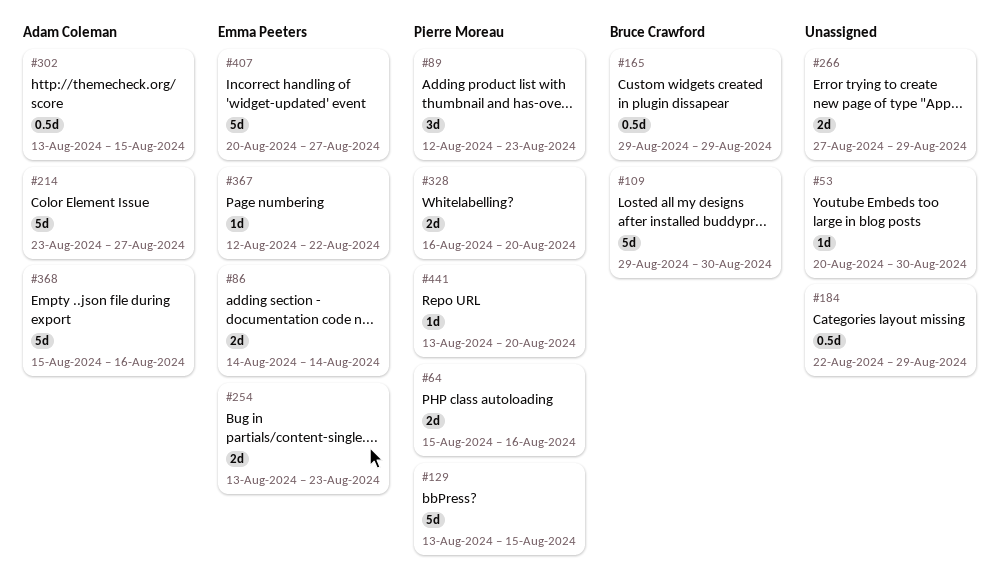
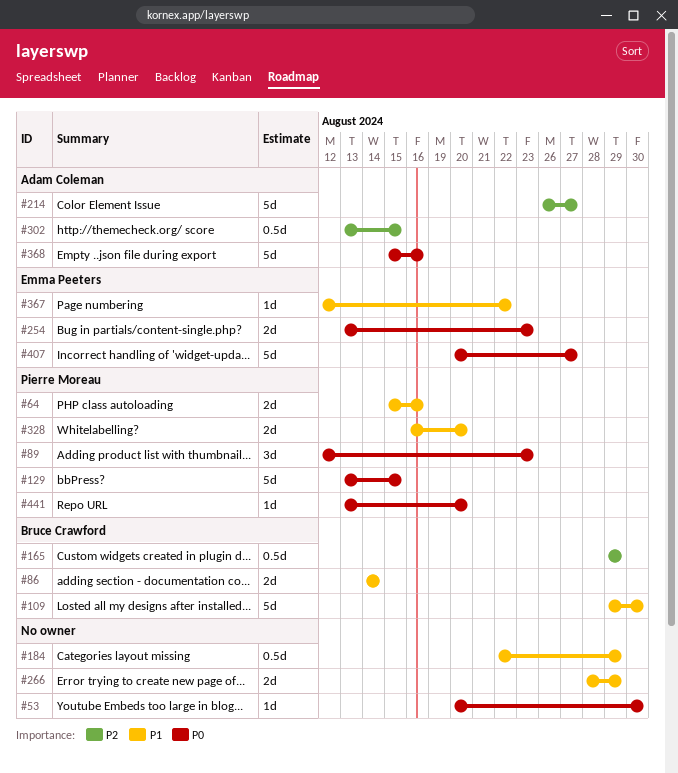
#86, owner: Emma Peeters -> Bruce Crawford
#214, start: Aug 23 -> Aug 26
#266, start: Aug 27 -> Aug 28

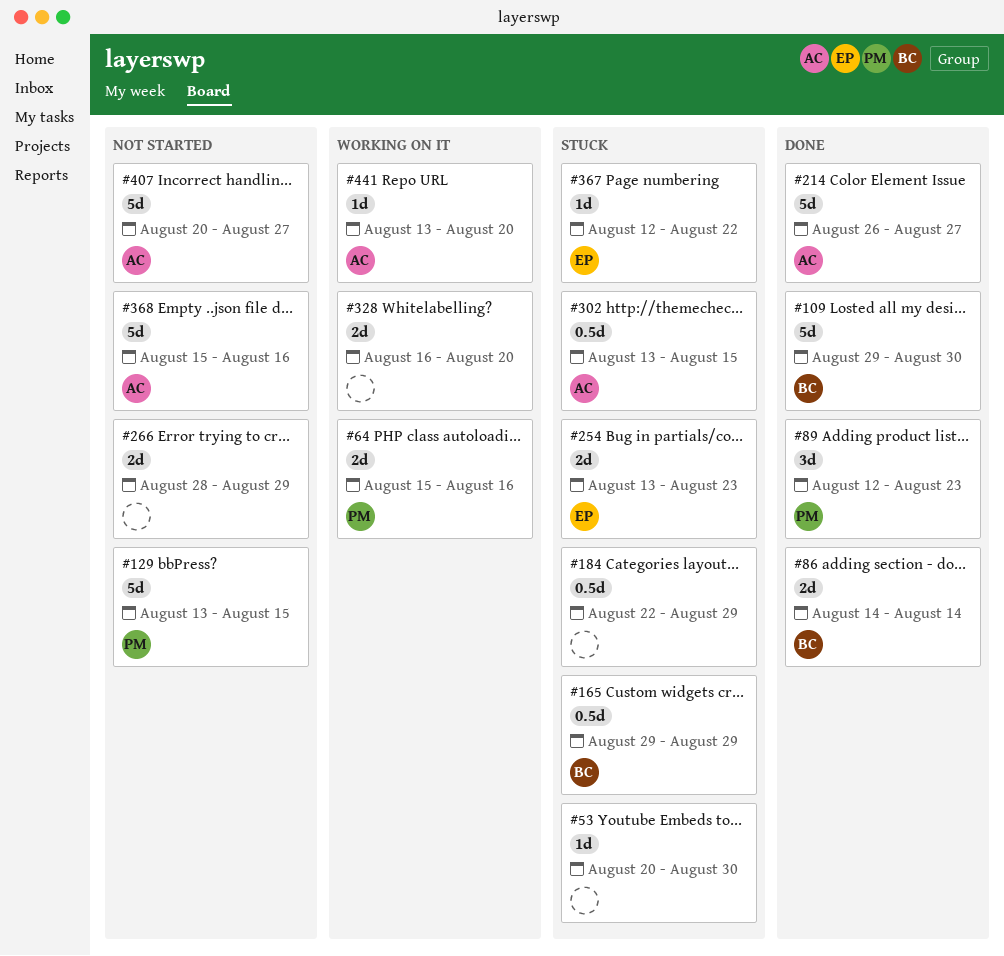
#328, owner: Pierre Moreau -> none
#407, owner: Emma Peeters -> Adam Coleman
#441, owner: Pierre Moreau -> Adam Coleman

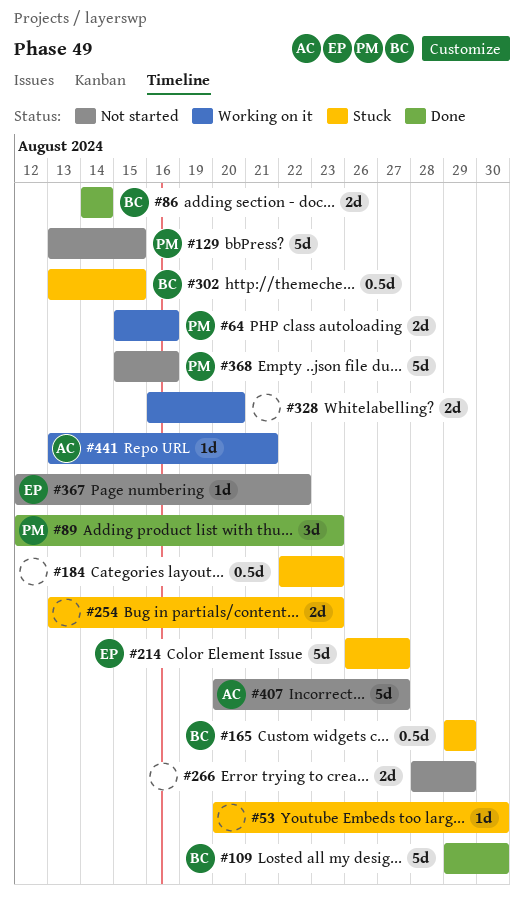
#184, due: Aug 29 -> Aug 23
#214, status: Done -> Stuck
#214, owner: AC -> EP
#254, owner: EP -> none
#302, owner: AC -> BC
#367, status: Stuck -> Not started
#368, owner: AC -> PM
#441, due: Aug 20 -> Aug 21

